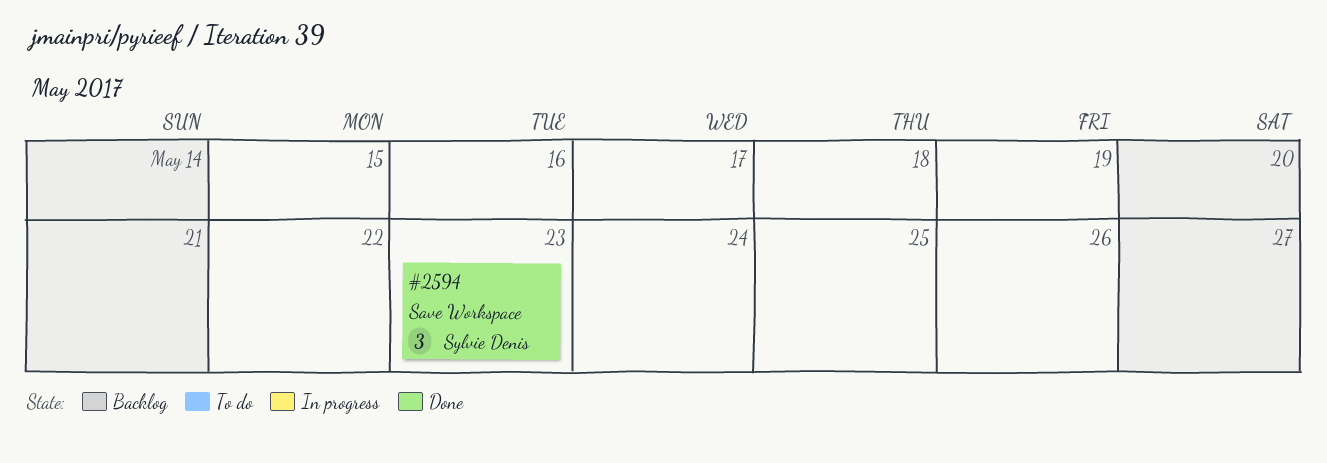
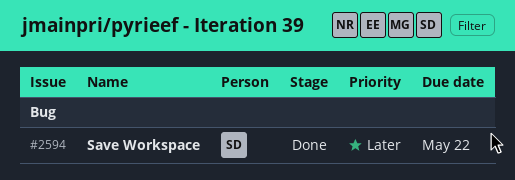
#2594, due: May 23 -> May 22

